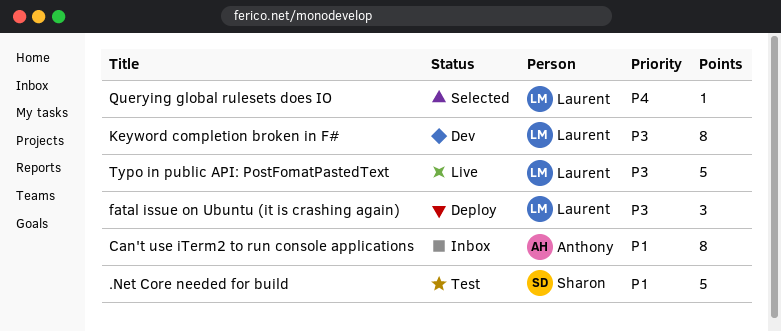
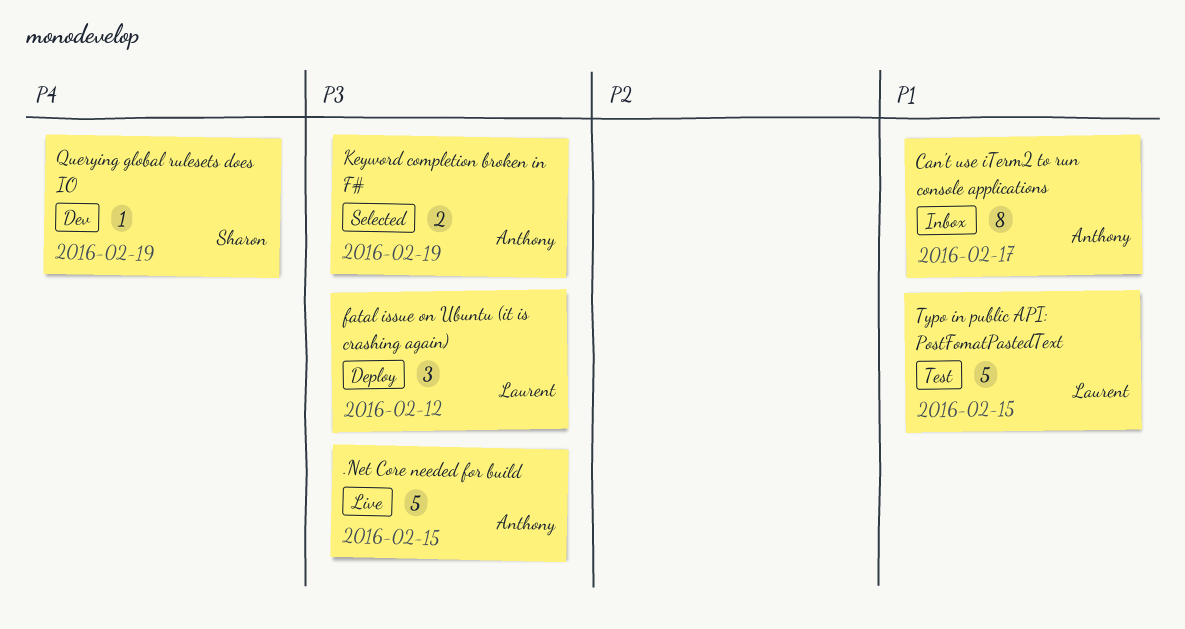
.Net Core needed for build, status: Test -> Live
.Net Core needed for build, owner: Sharon -> Anthony
.Net Core needed for build, priority: P1 -> P3
Keyword completion broken in F#, status: Dev -> Selected
Keyword completion broken in F#, owner: Laurent -> Anthony
Keyword completion broken in F#, estimate: 8 -> 2
Querying global rulesets does IO, status: Selected -> Dev
Querying global rulesets does IO, owner: Laurent -> Sharon
Typo in public API: PostFomatPastedText, status: Live -> Test
Typo in public API: PostFomatPastedText, priority: P3 -> P1

